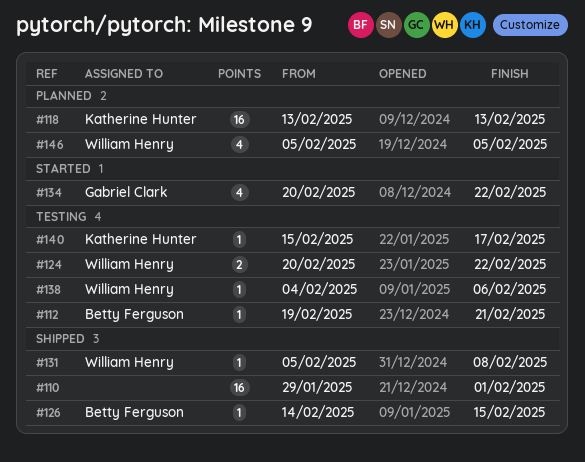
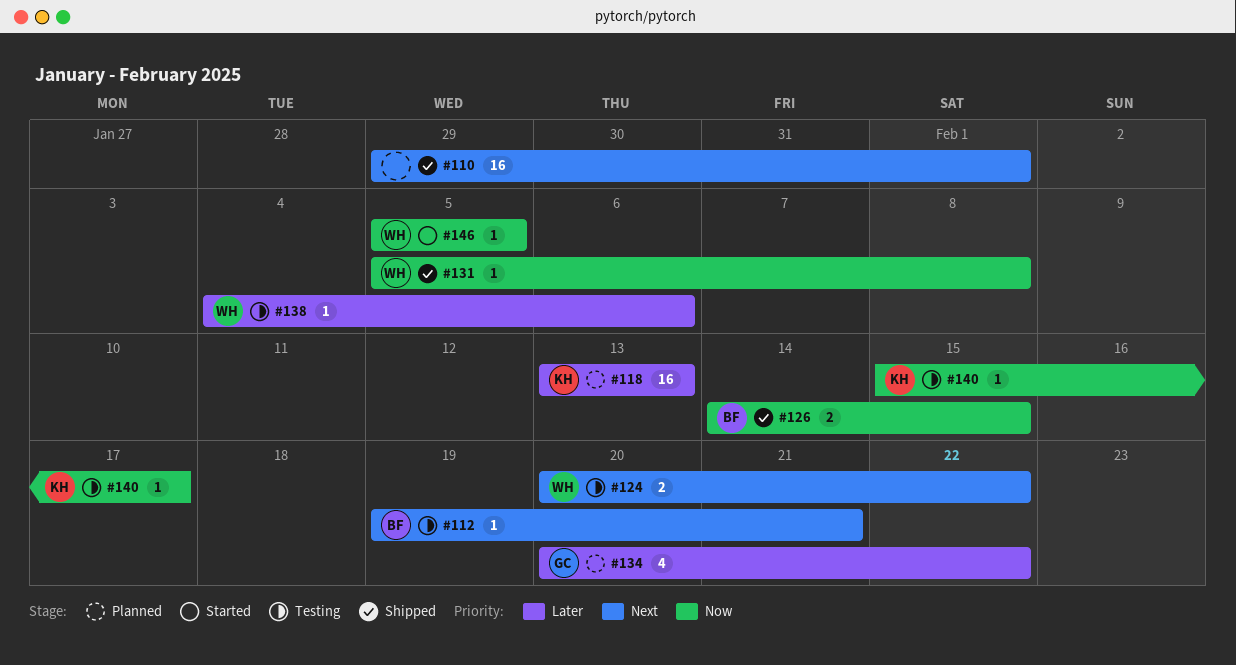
#126, estimate: 1 -> 2
#134, status: Started -> Planned
#146, status: Planned -> Started
#146, estimate: 4 -> 1

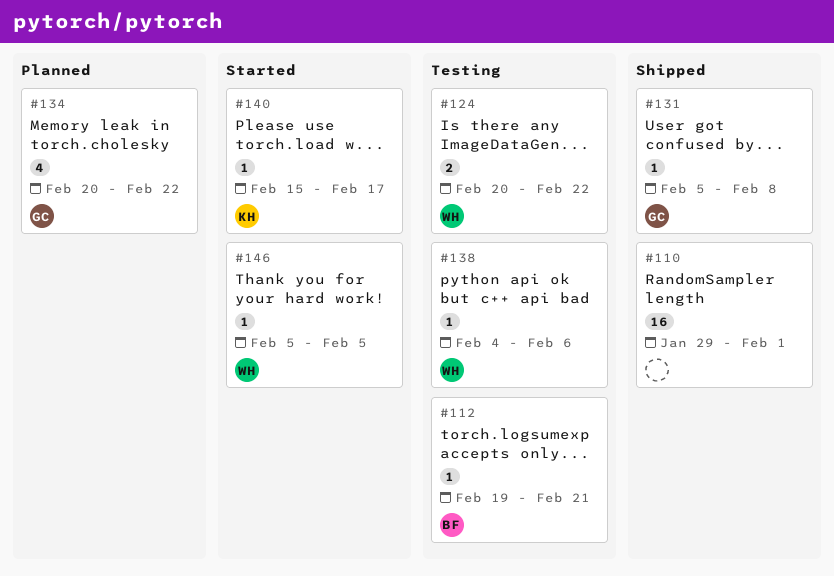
#118: present -> none
#126: present -> none
#131, owner: WH -> GC
#140, status: Testing -> Started

